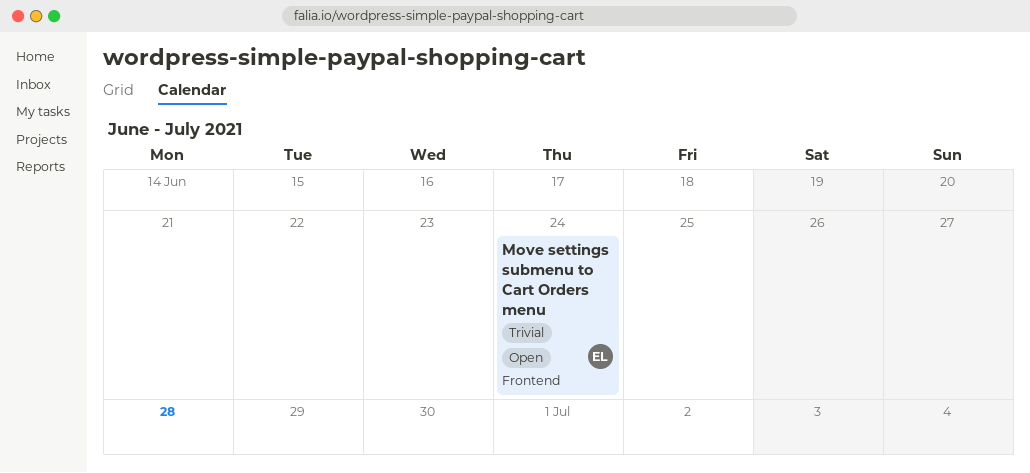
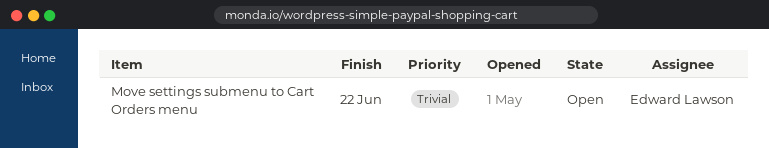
Move settings submenu to Cart Orders menu, due: Jun 24 -> Jun 22

